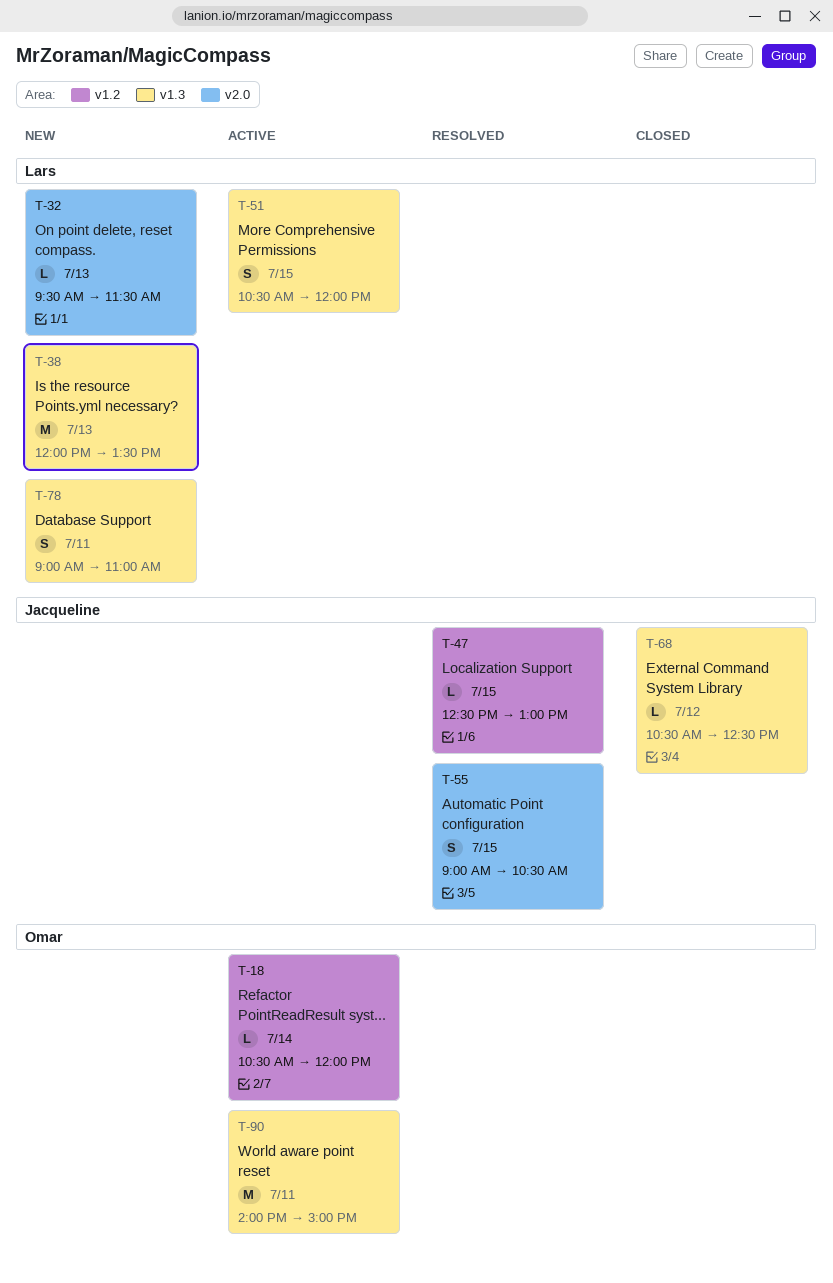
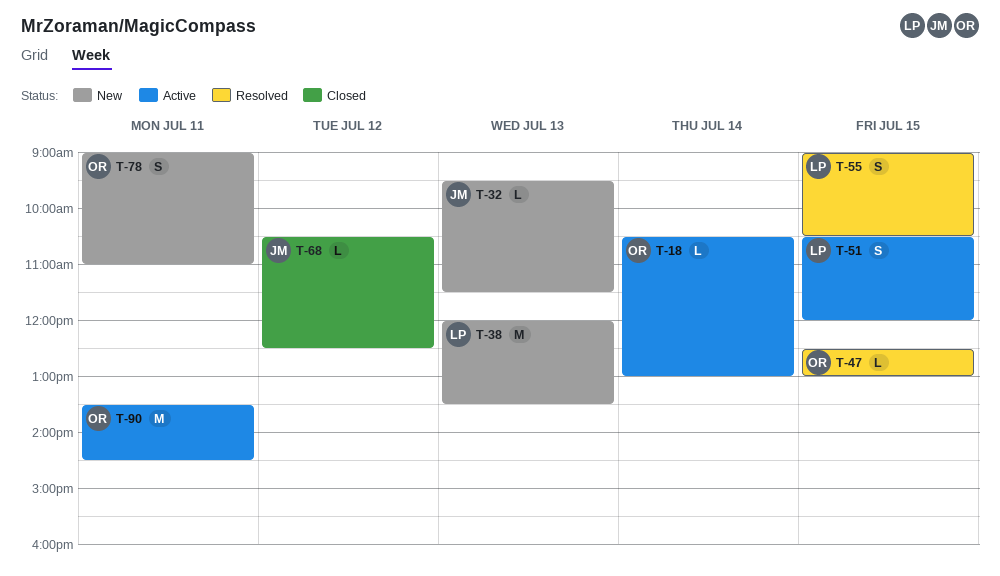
T-18, ends: 12:00 -> 13:00
T-32, owner: Lars -> Jacqueline
T-47, owner: Jacqueline -> Omar
T-55, owner: Jacqueline -> Lars
T-78, owner: Lars -> Omar
T-90, begins: 14:00 -> 13:30
T-90, ends: 15:00 -> 14:30

